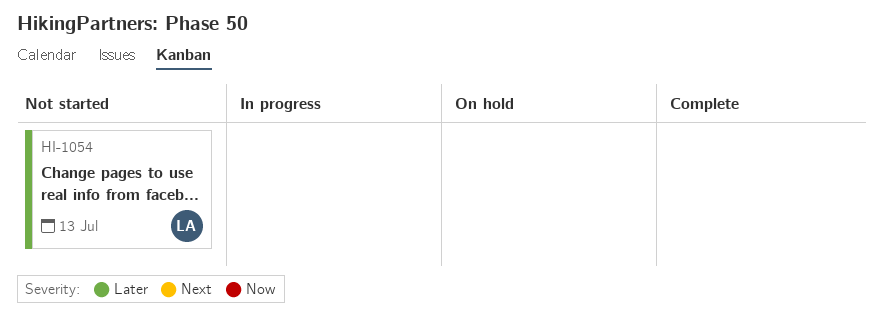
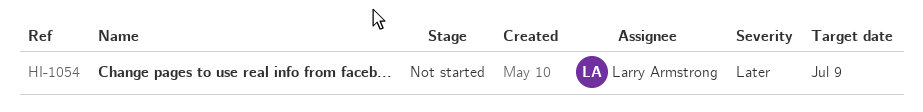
HI-1054, due: Jul 13 -> Jul 9

